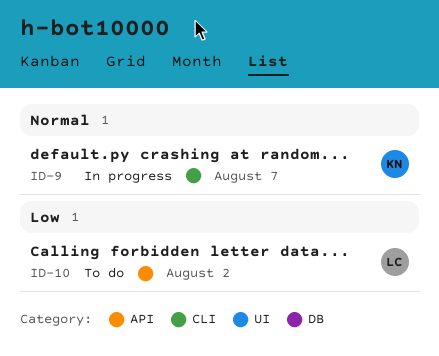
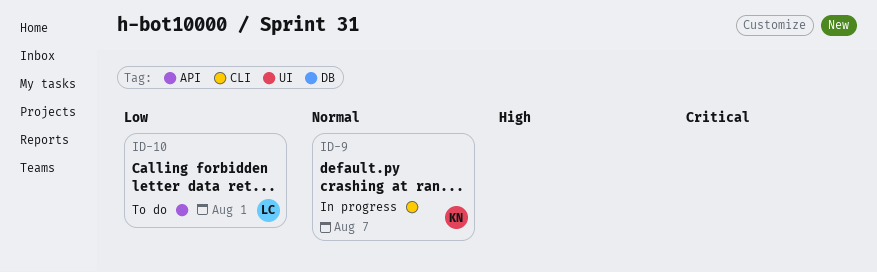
ID-10, due: Aug 2 -> Aug 1

